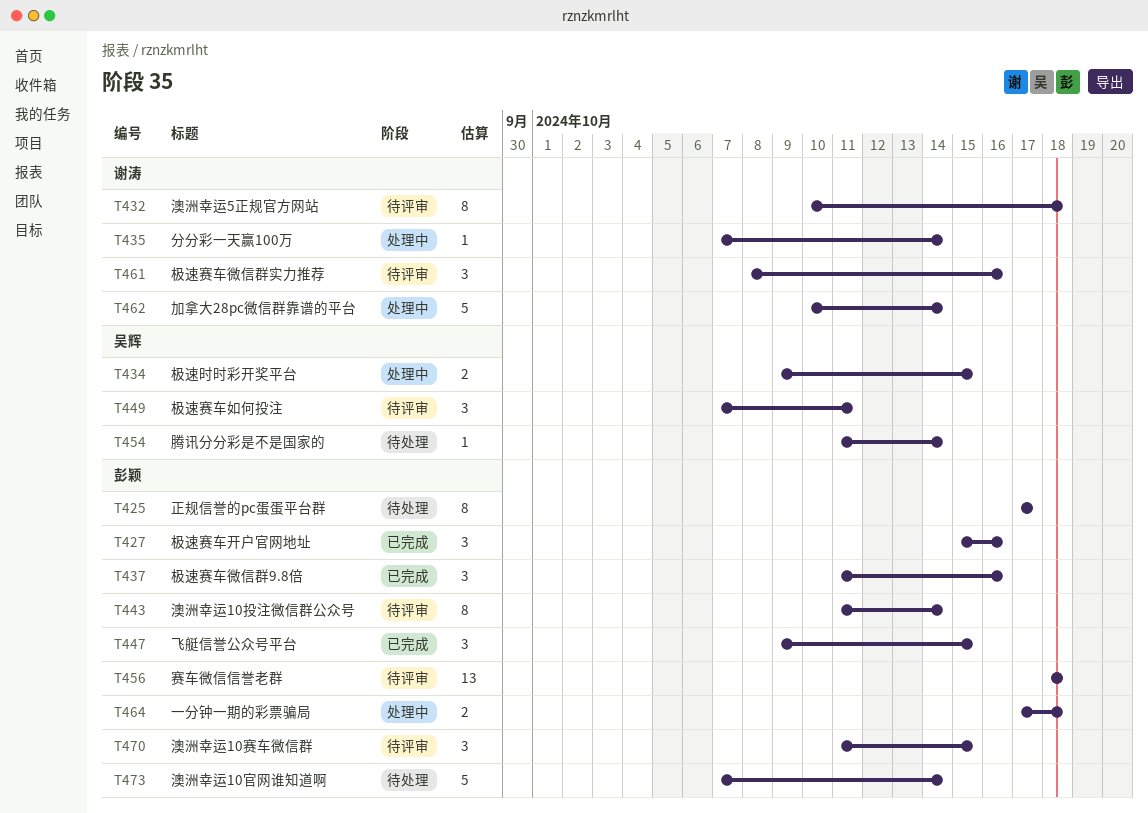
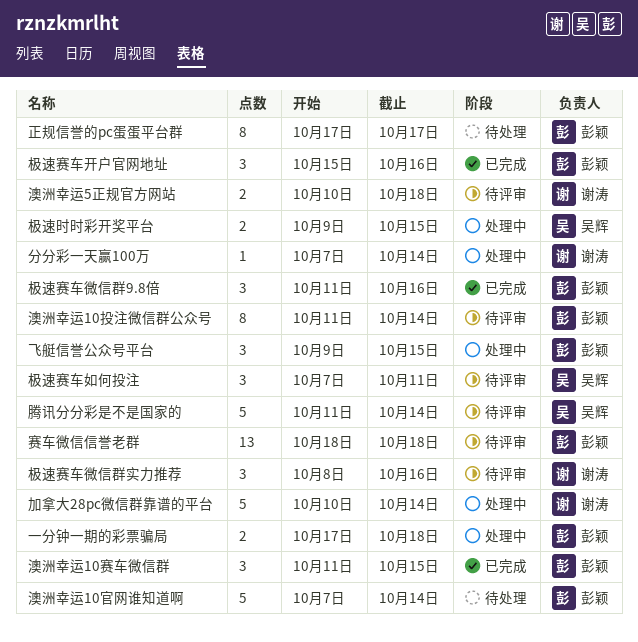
澳洲幸运10赛车微信群, status: 待评审 -> 已完成
澳洲幸运5正规官方网站, estimate: 8 -> 2
腾讯分分彩是不是国家的, status: 待处理 -> 待评审
腾讯分分彩是不是国家的, estimate: 1 -> 5
飞艇信誉公众号平台, status: 已完成 -> 处理中

